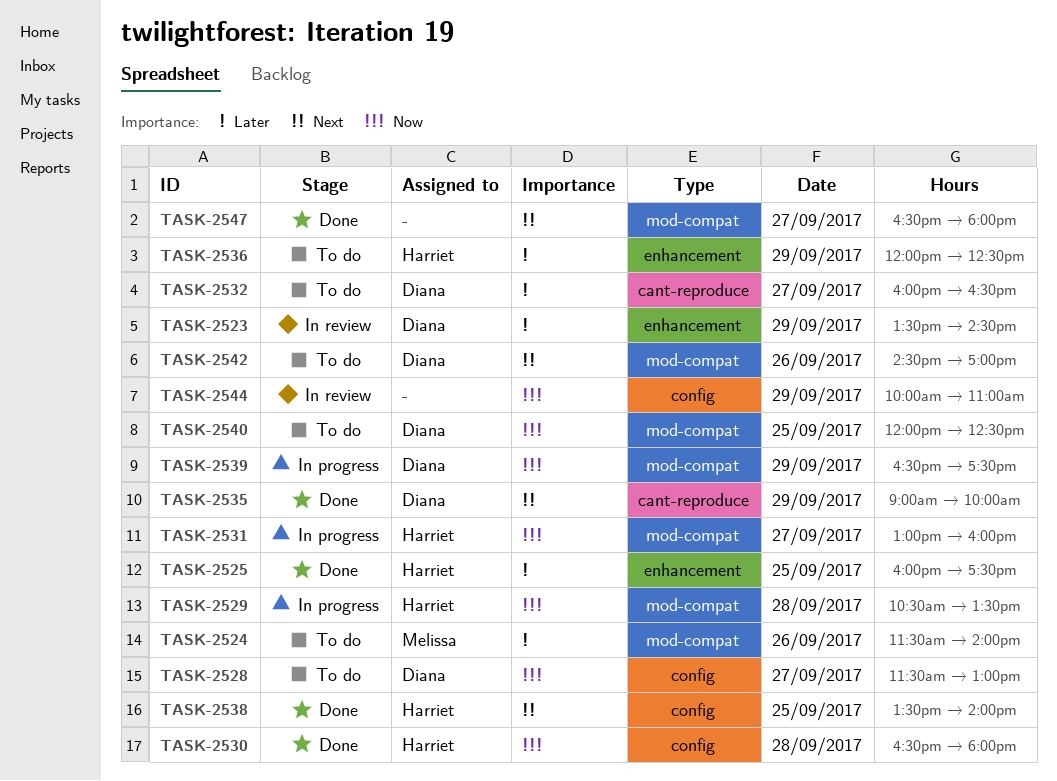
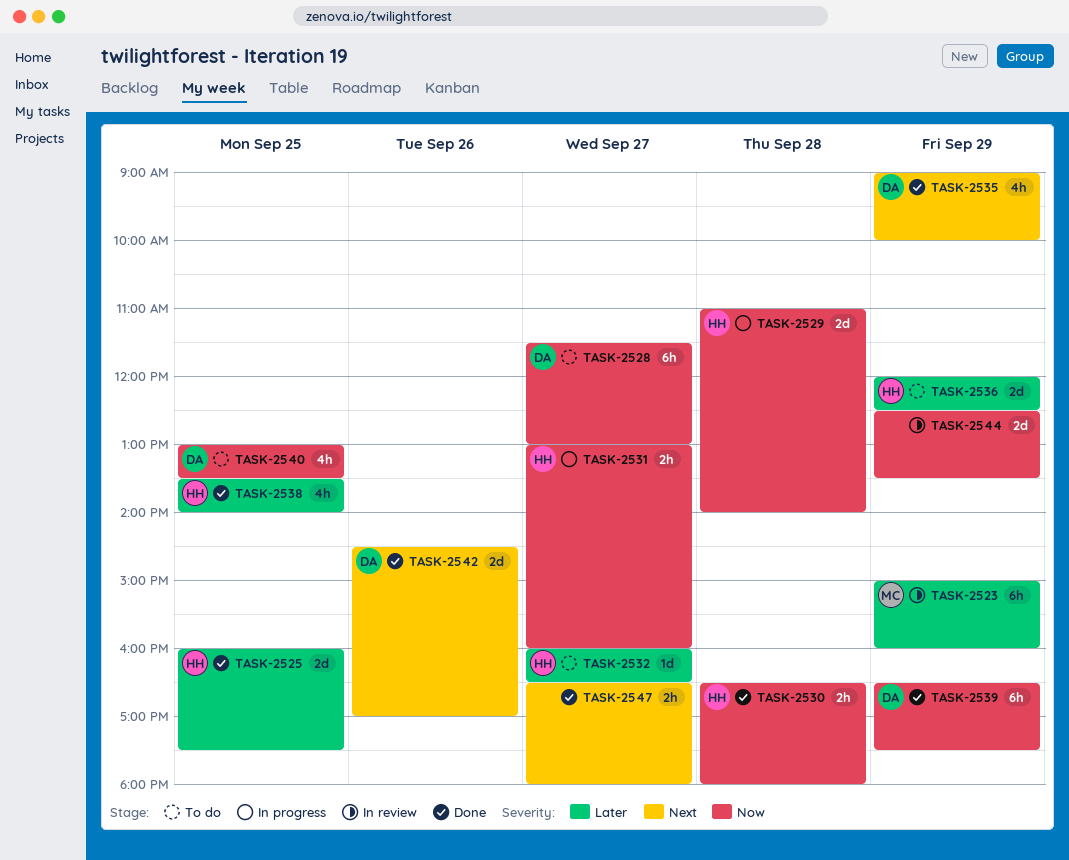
TASK-2523, owner: Diana -> Melissa
TASK-2523, begins: 13:30 -> 15:00
TASK-2523, ends: 14:30 -> 16:00
TASK-2524: present -> none
TASK-2529, begins: 10:30 -> 11:00
TASK-2529, ends: 13:30 -> 14:00
TASK-2532, owner: Diana -> Harriet
TASK-2538, priority: Next -> Later
TASK-2539, status: In progress -> Done
TASK-2540, begins: 12:00 -> 13:00
TASK-2540, ends: 12:30 -> 13:30
TASK-2542, status: To do -> Done
TASK-2544, begins: 10:00 -> 12:30
TASK-2544, ends: 11:00 -> 13:30

